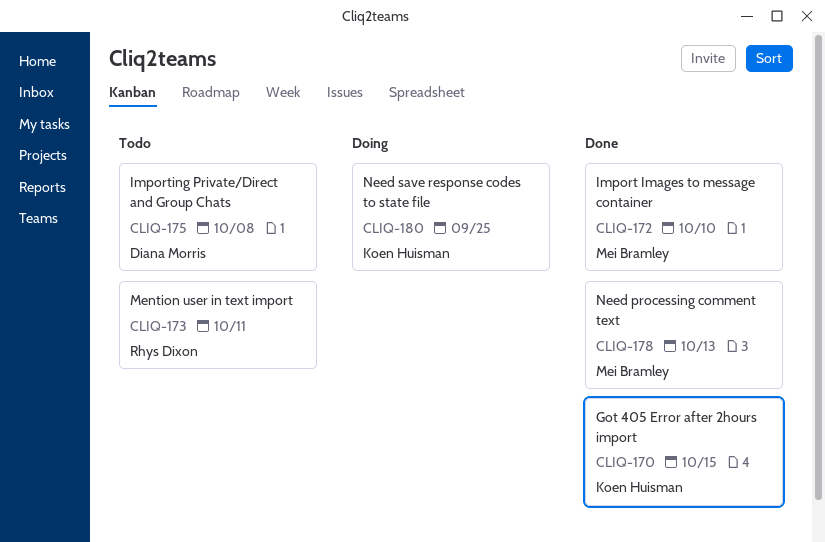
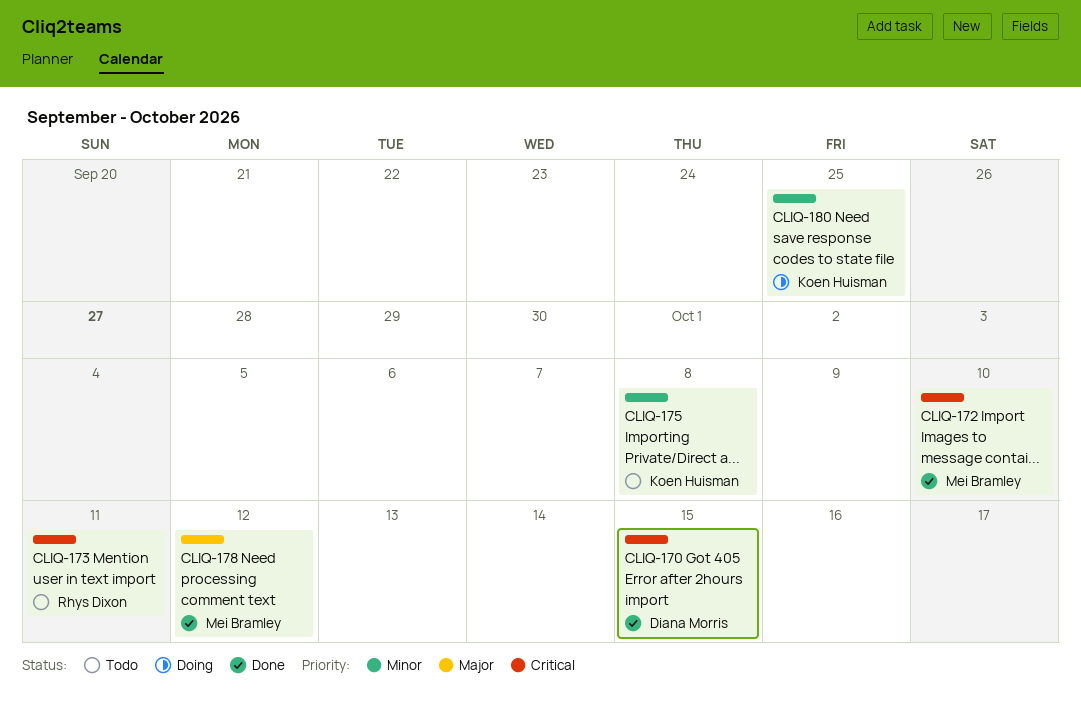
CLIQ-170, owner: Koen Huisman -> Diana Morris
CLIQ-175, owner: Diana Morris -> Koen Huisman
CLIQ-178, due: Oct 13 -> Oct 12

